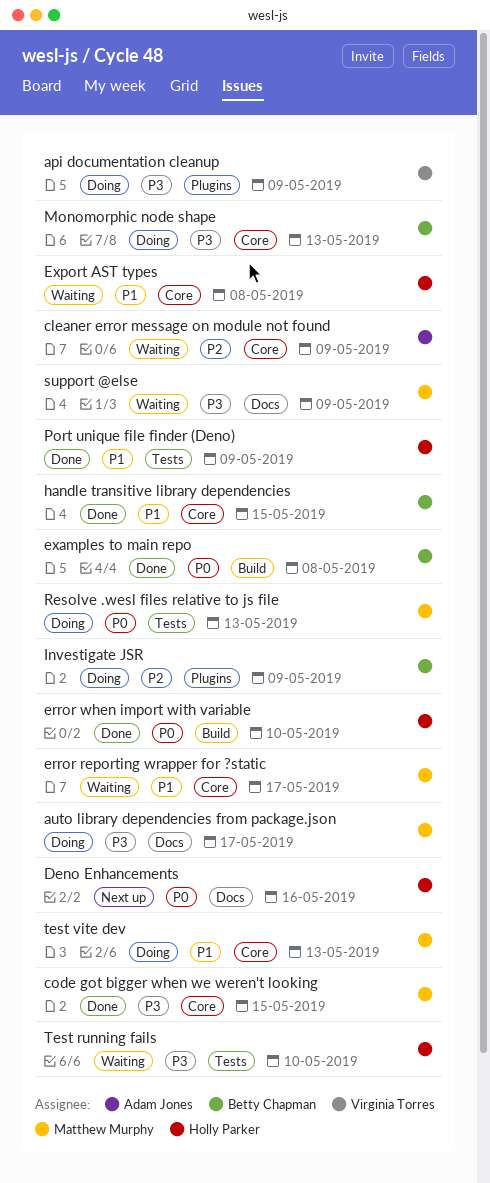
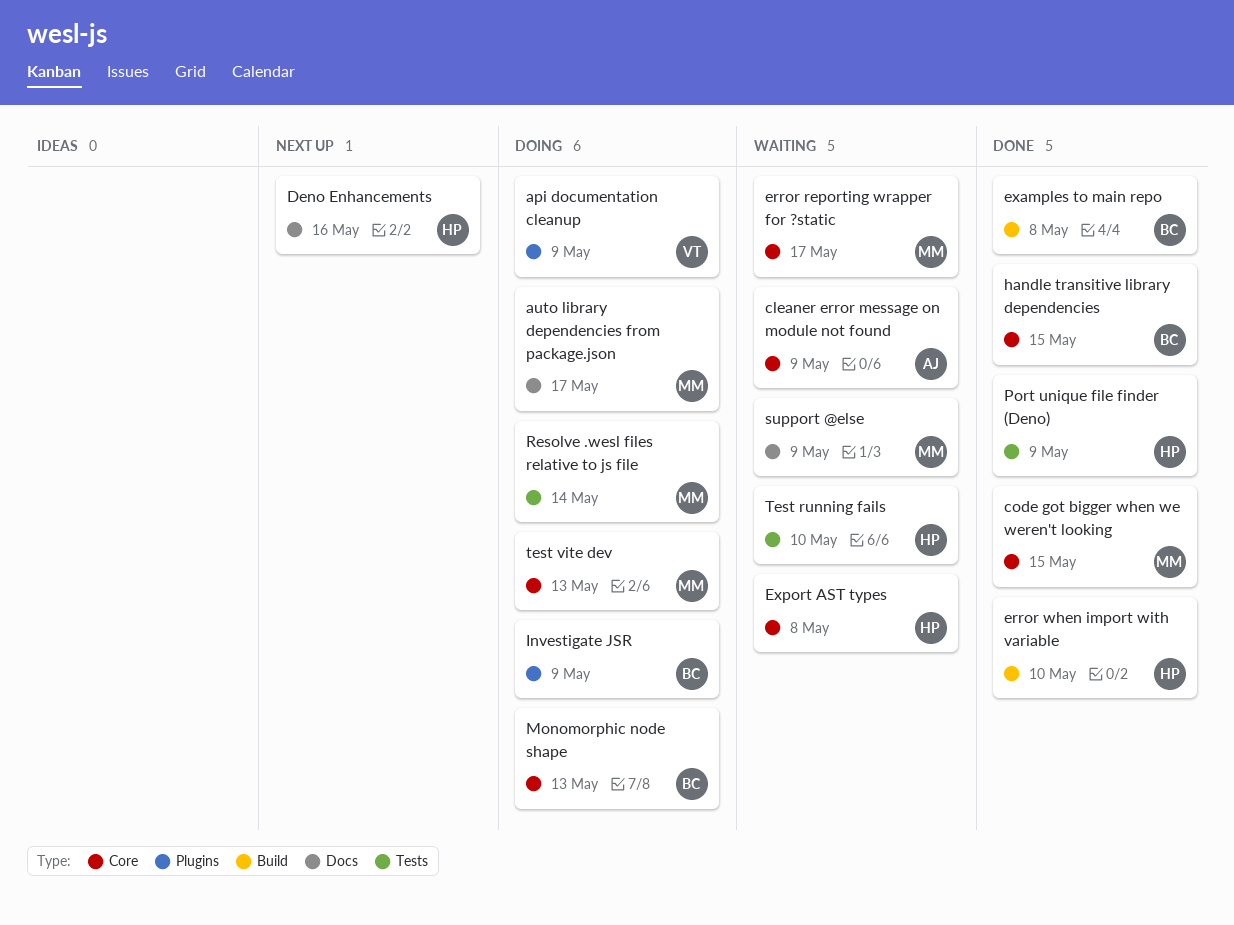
Resolve .wesl files relative to js file, due: May 13 -> May 14

